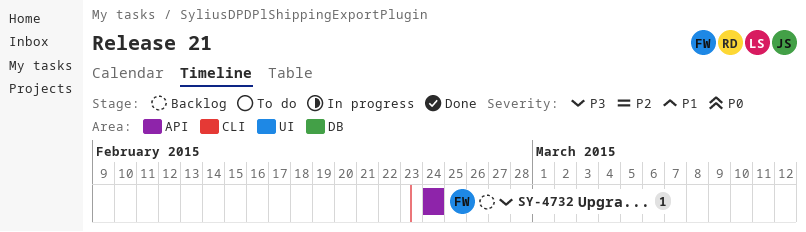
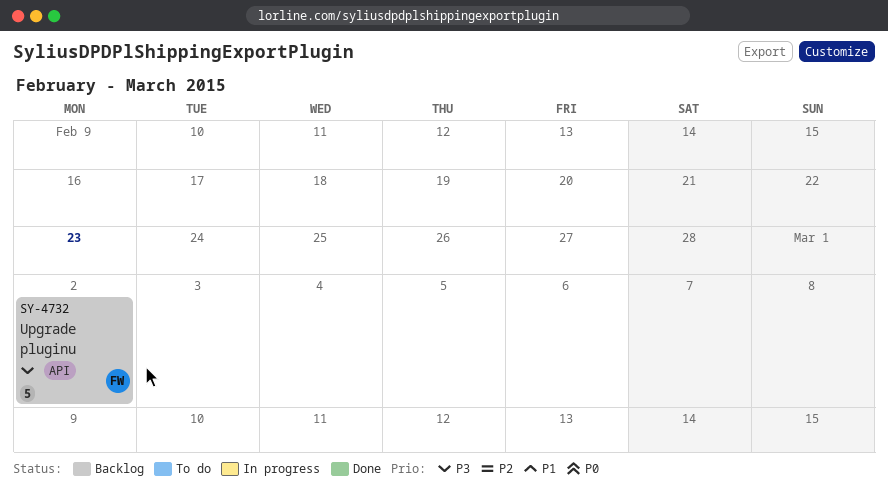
SY-4732, estimate: 1 -> 5
SY-4732, due: Feb 24 -> Mar 2

